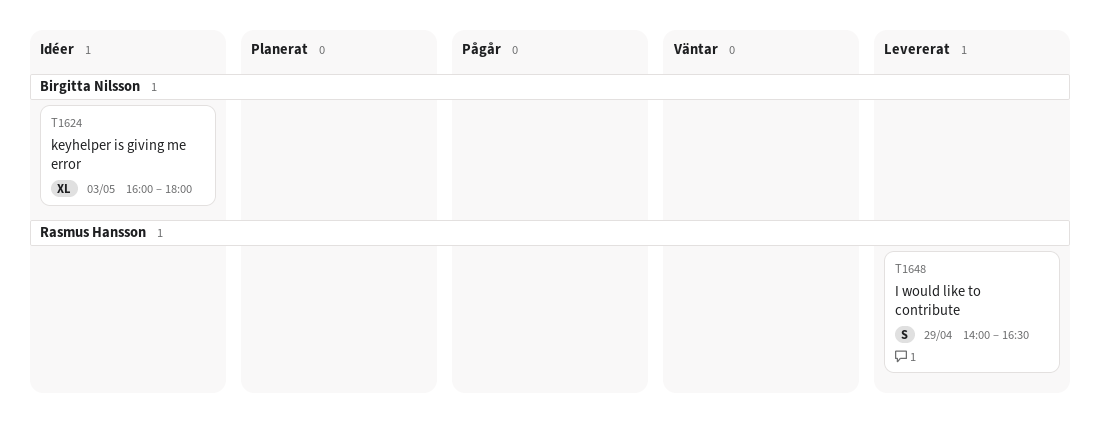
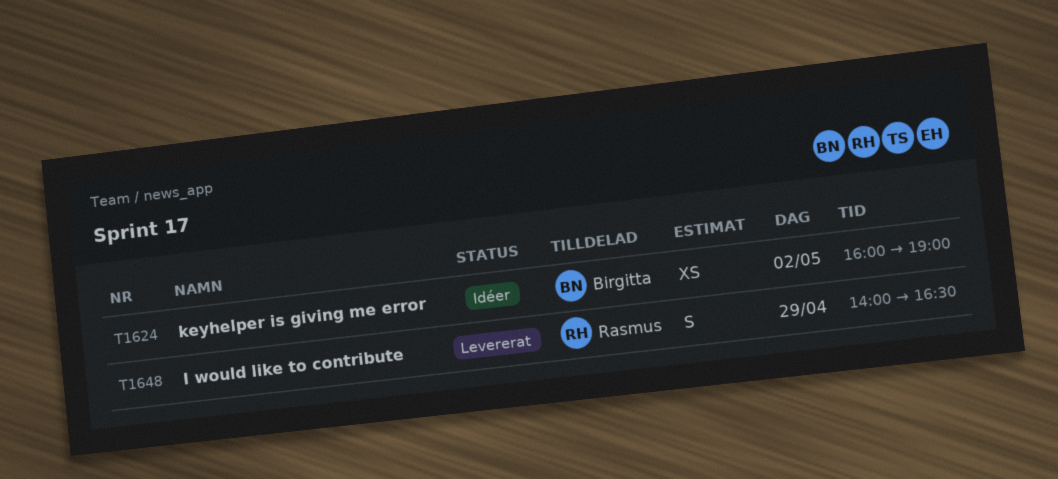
T1624, estimate: XL -> XS
T1624, day: May 3 -> May 2
T1624, ends: 18:00 -> 19:00

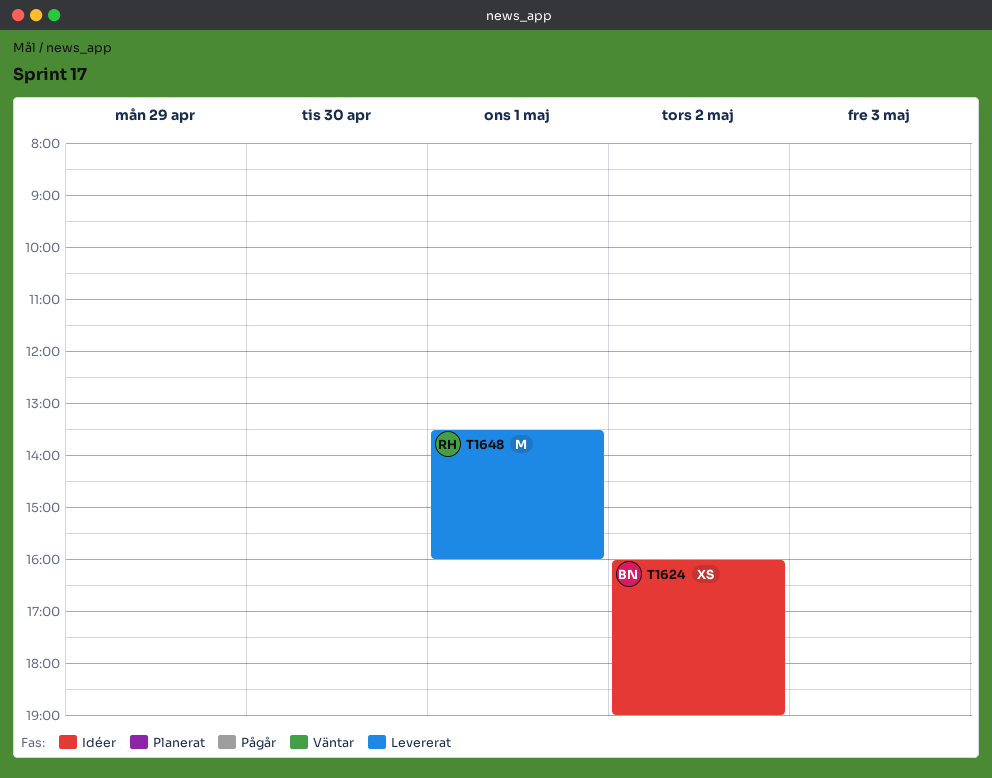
T1648, estimate: S -> M
T1648, day: Apr 29 -> May 1
T1648, begins: 14:00 -> 13:30
T1648, ends: 16:30 -> 16:00

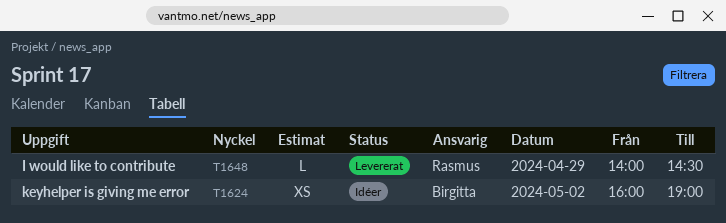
T1648, estimate: M -> L
T1648, day: May 1 -> Apr 29
T1648, begins: 13:30 -> 14:00
T1648, ends: 16:00 -> 14:30

